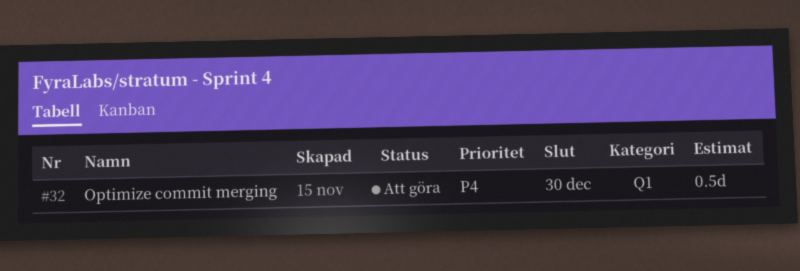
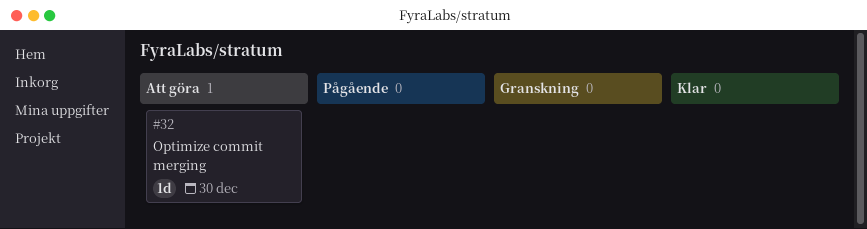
#32, estimate: 0.5d -> 1d

